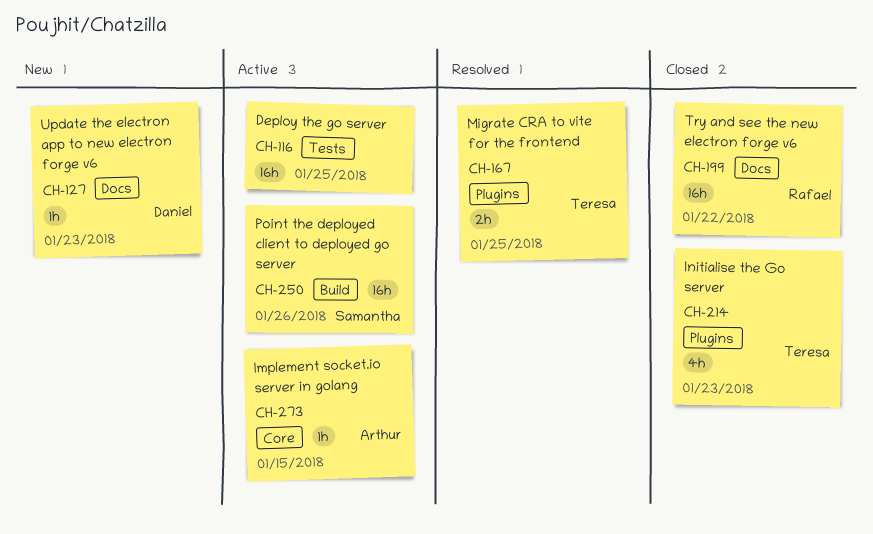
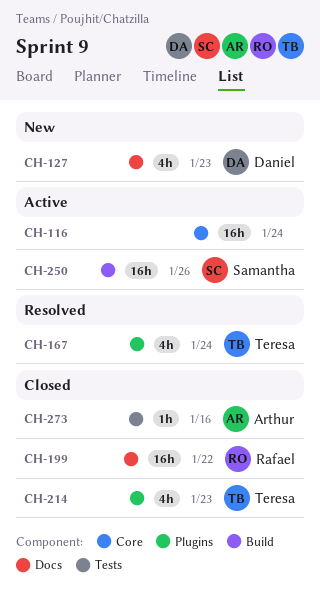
CH-116, label: Tests -> Core
CH-116, due: Jan 25 -> Jan 24
CH-127, estimate: 1h -> 4h
CH-167, estimate: 2h -> 4h
CH-167, due: Jan 25 -> Jan 24
CH-273, status: Active -> Closed
CH-273, label: Core -> Tests
CH-273, due: Jan 15 -> Jan 16

